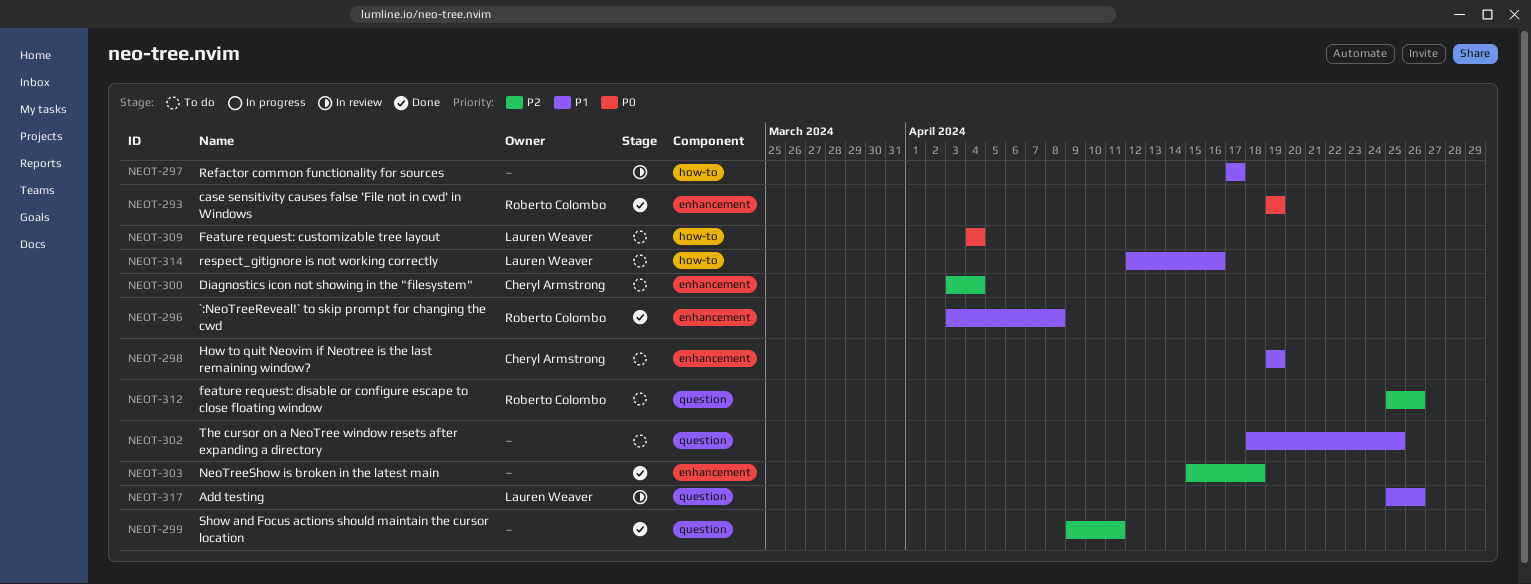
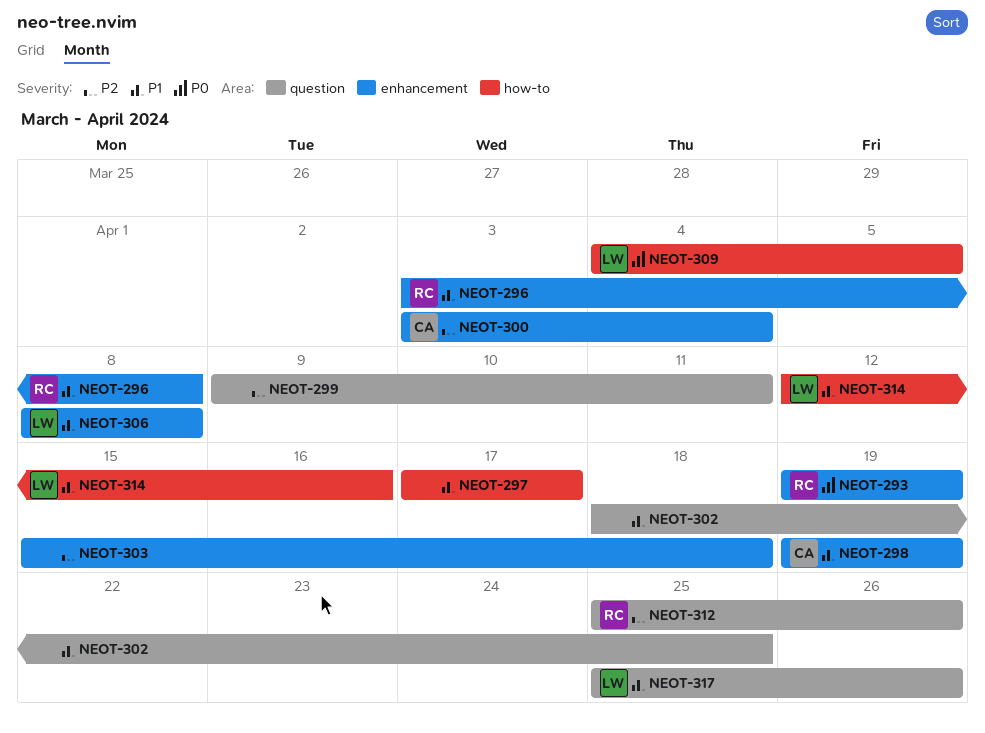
NEOT-306: none -> present
NEOT-309, due: Apr 4 -> Apr 5

